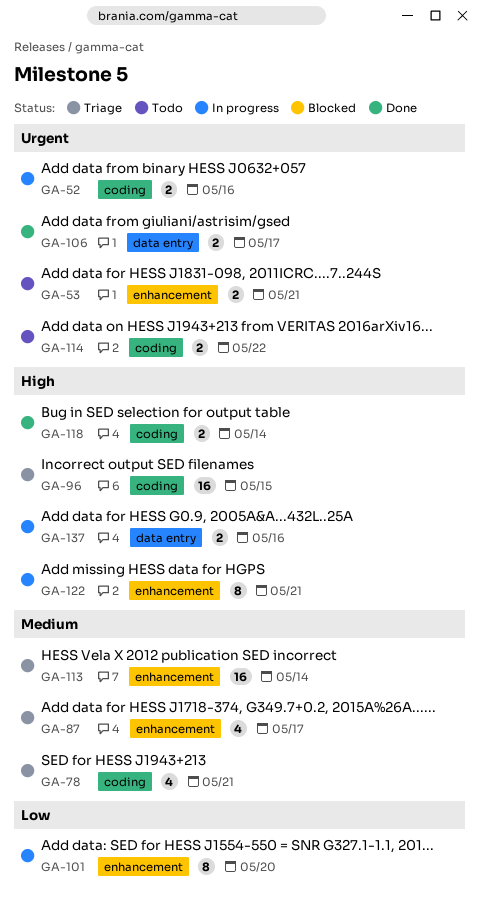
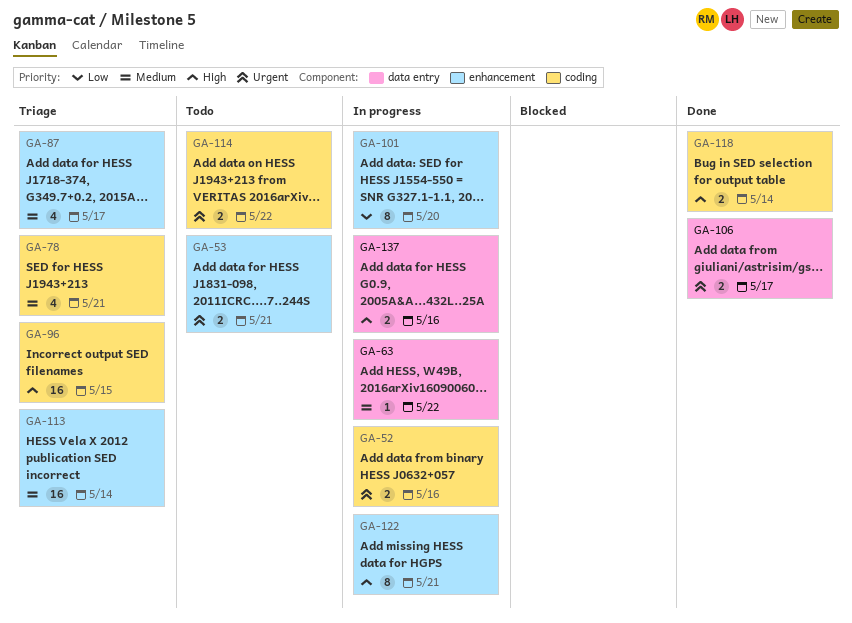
GA-63: none -> present

